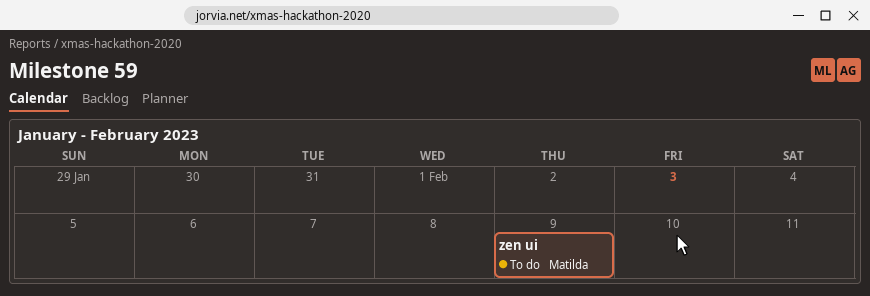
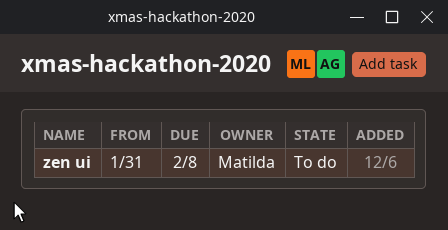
zen ui, due: Feb 9 -> Feb 8

